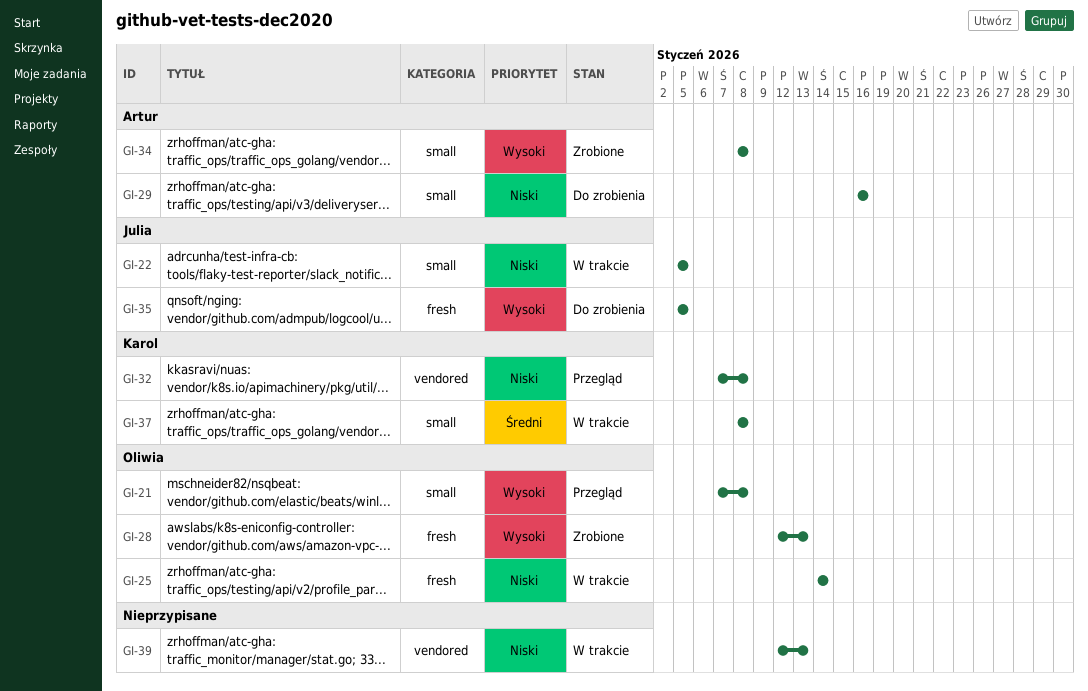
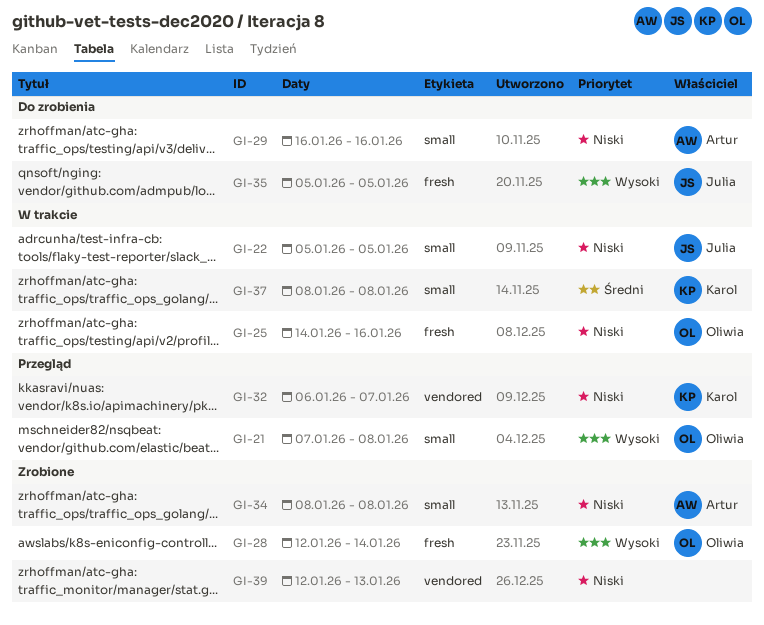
GI-25, due: Jan 14 -> Jan 16
GI-28, due: Jan 13 -> Jan 14
GI-32, start: Jan 7 -> Jan 6
GI-32, due: Jan 8 -> Jan 7
GI-34, priority: Wysoki -> Niski
GI-39, status: W trakcie -> Zrobione

